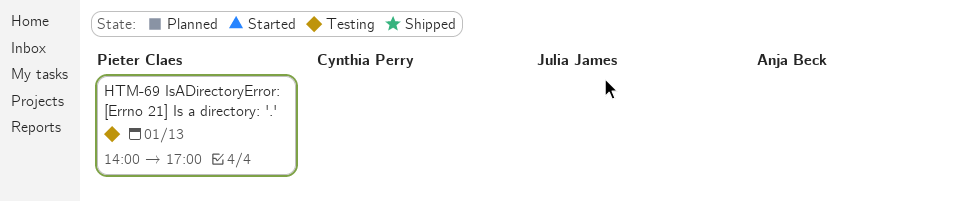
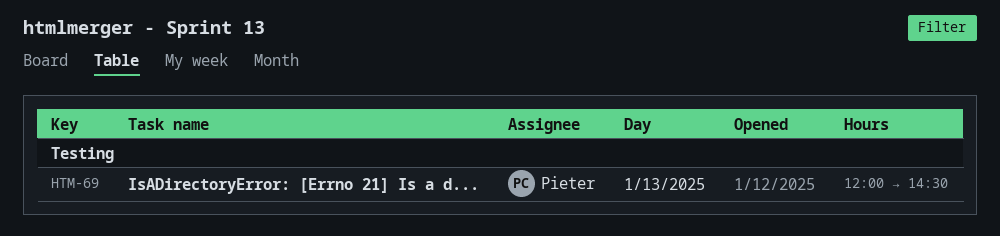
HTM-69, begins: 14:00 -> 12:00
HTM-69, ends: 17:00 -> 14:30

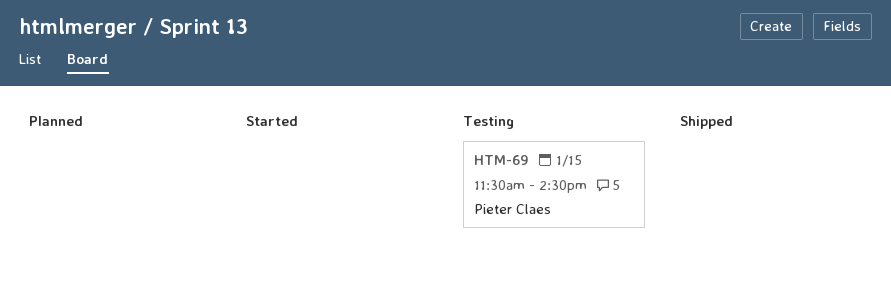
HTM-69, day: Jan 13 -> Jan 15
HTM-69, begins: 12:00 -> 11:30

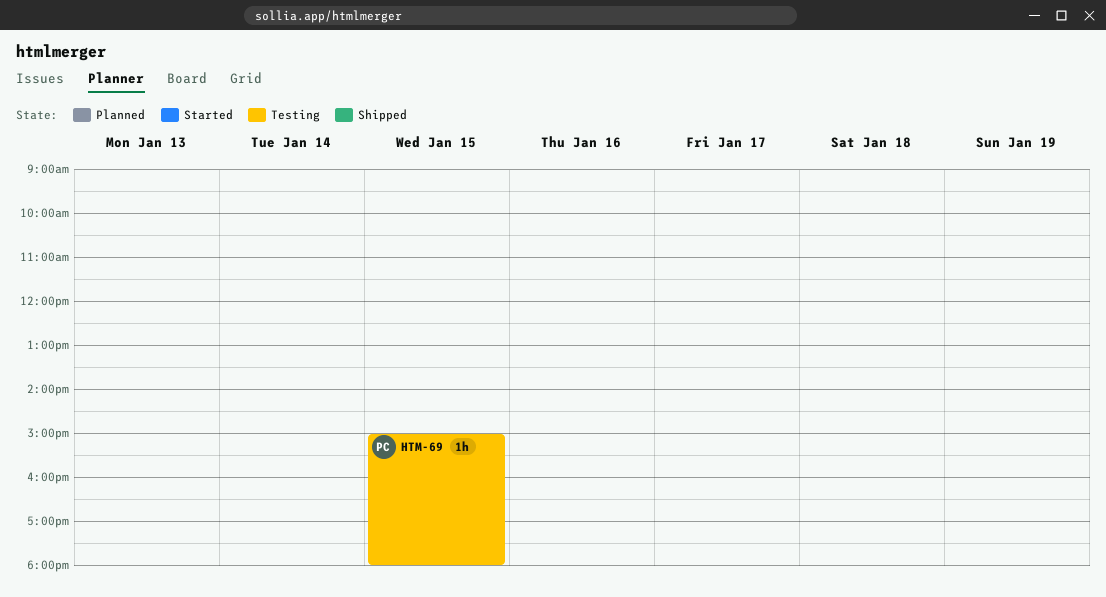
HTM-69, begins: 11:30 -> 15:00
HTM-69, ends: 14:30 -> 18:00

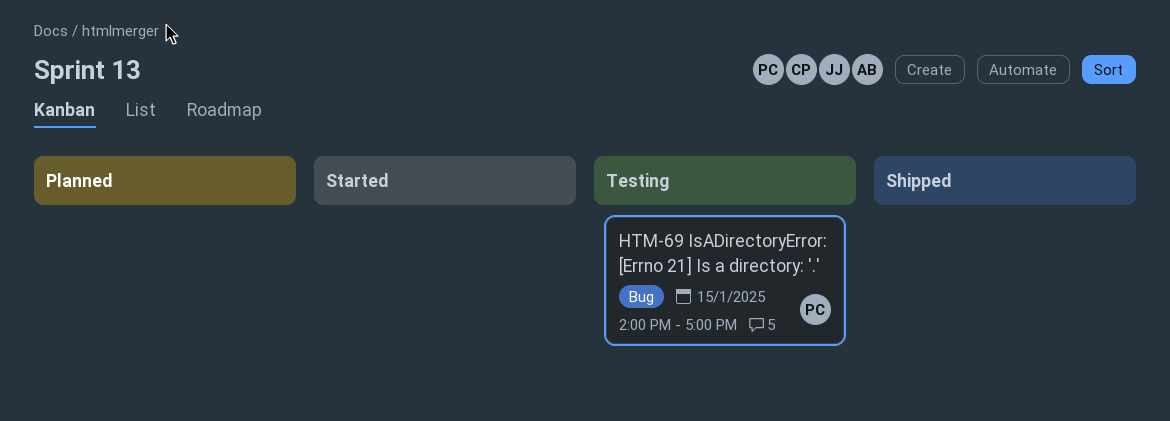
HTM-69, begins: 15:00 -> 14:00
HTM-69, ends: 18:00 -> 17:00

